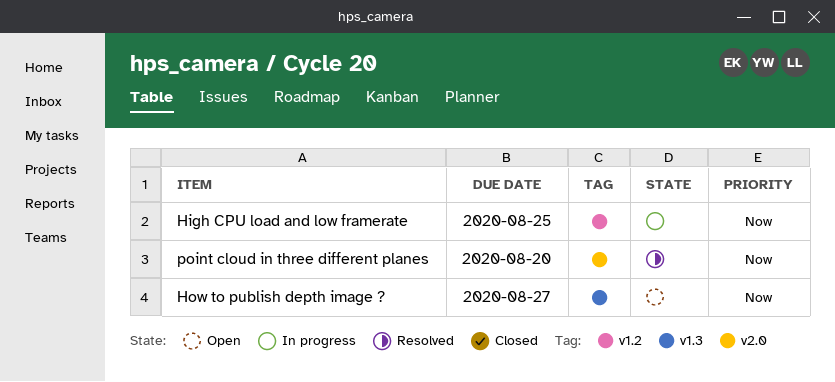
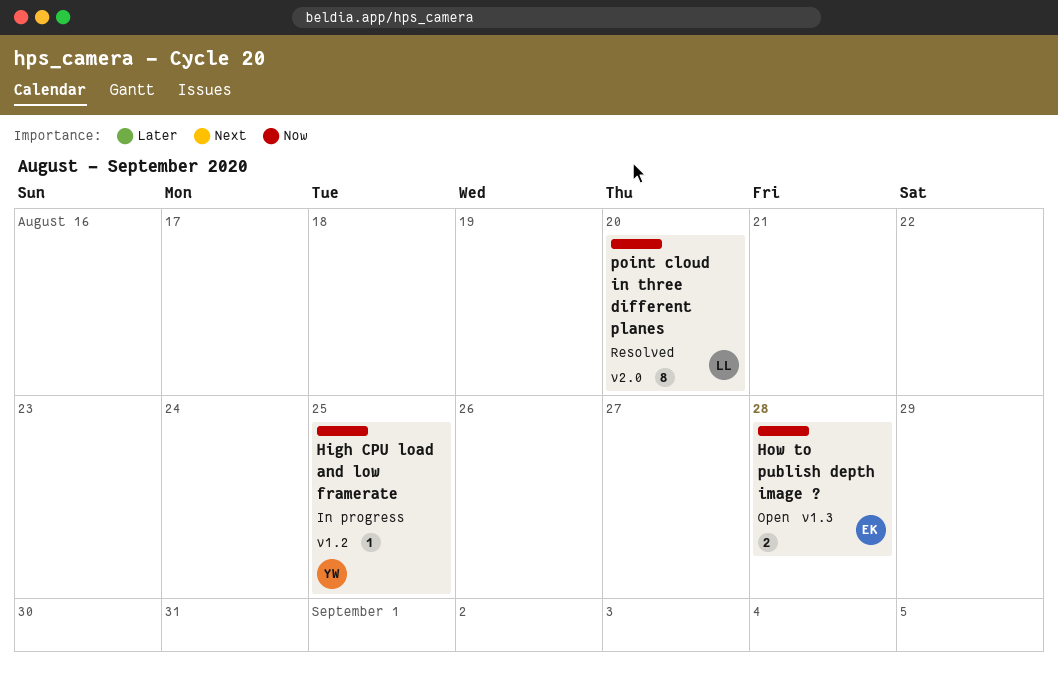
How to publish depth image ?, due: Aug 27 -> Aug 28

